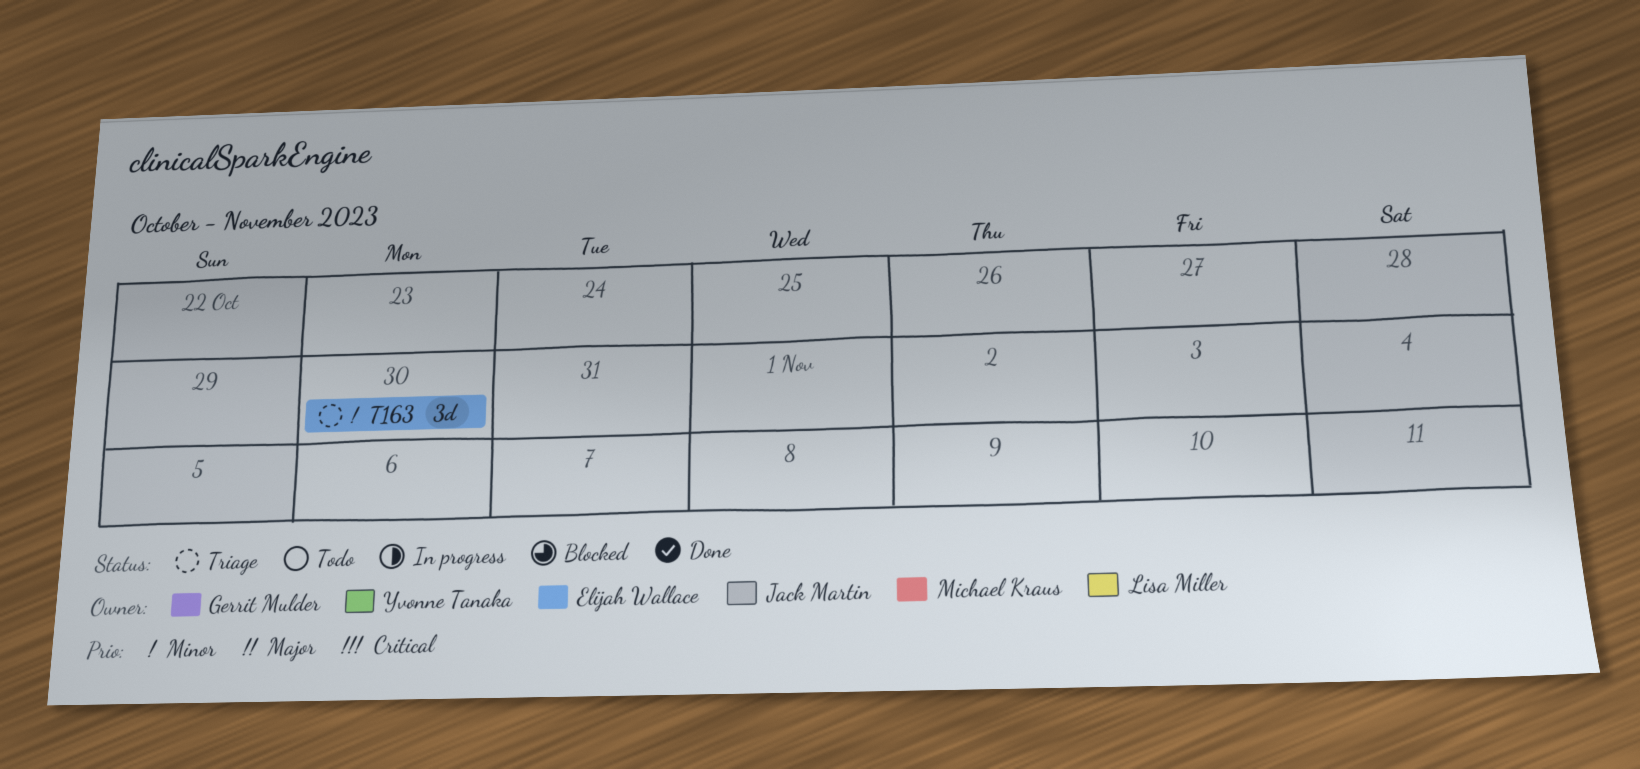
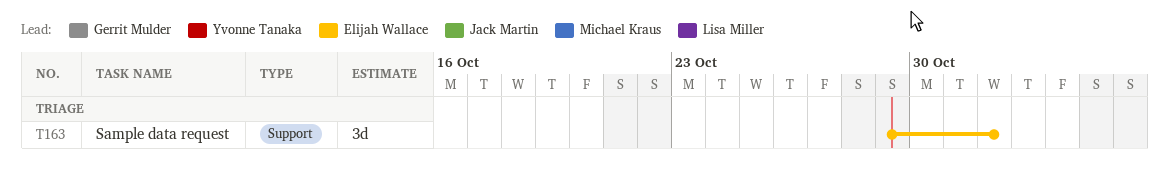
T163, start: Oct 30 -> Oct 29
T163, due: Oct 30 -> Nov 1

